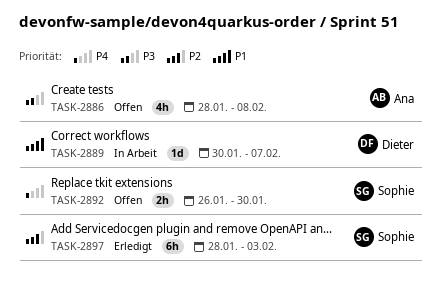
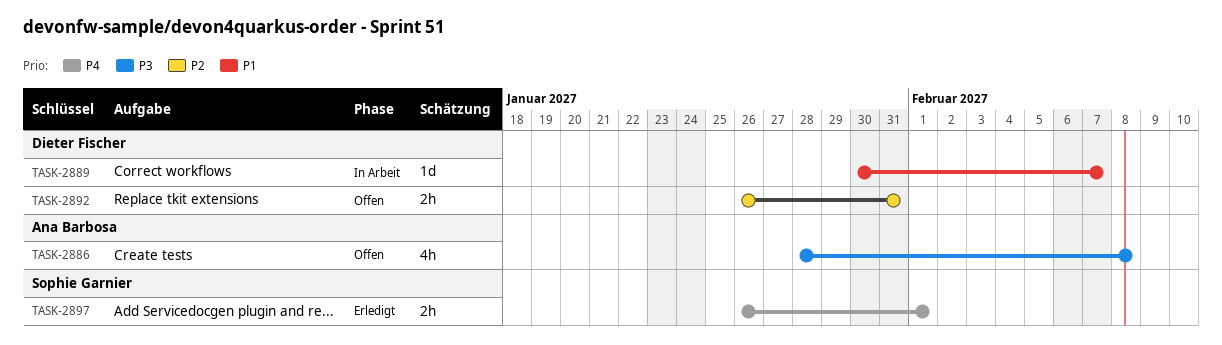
TASK-2892, owner: Sophie Garnier -> Dieter Fischer
TASK-2892, priority: P4 -> P2
TASK-2892, due: Jan 30 -> Jan 31
TASK-2897, priority: P2 -> P4
TASK-2897, estimate: 6h -> 2h
TASK-2897, start: Jan 28 -> Jan 26
TASK-2897, due: Feb 3 -> Feb 1

